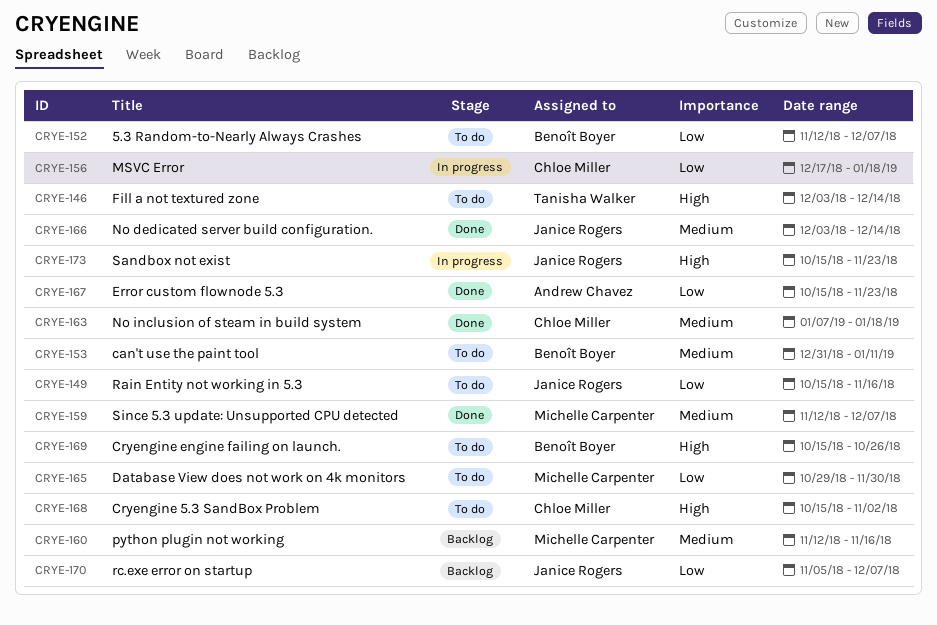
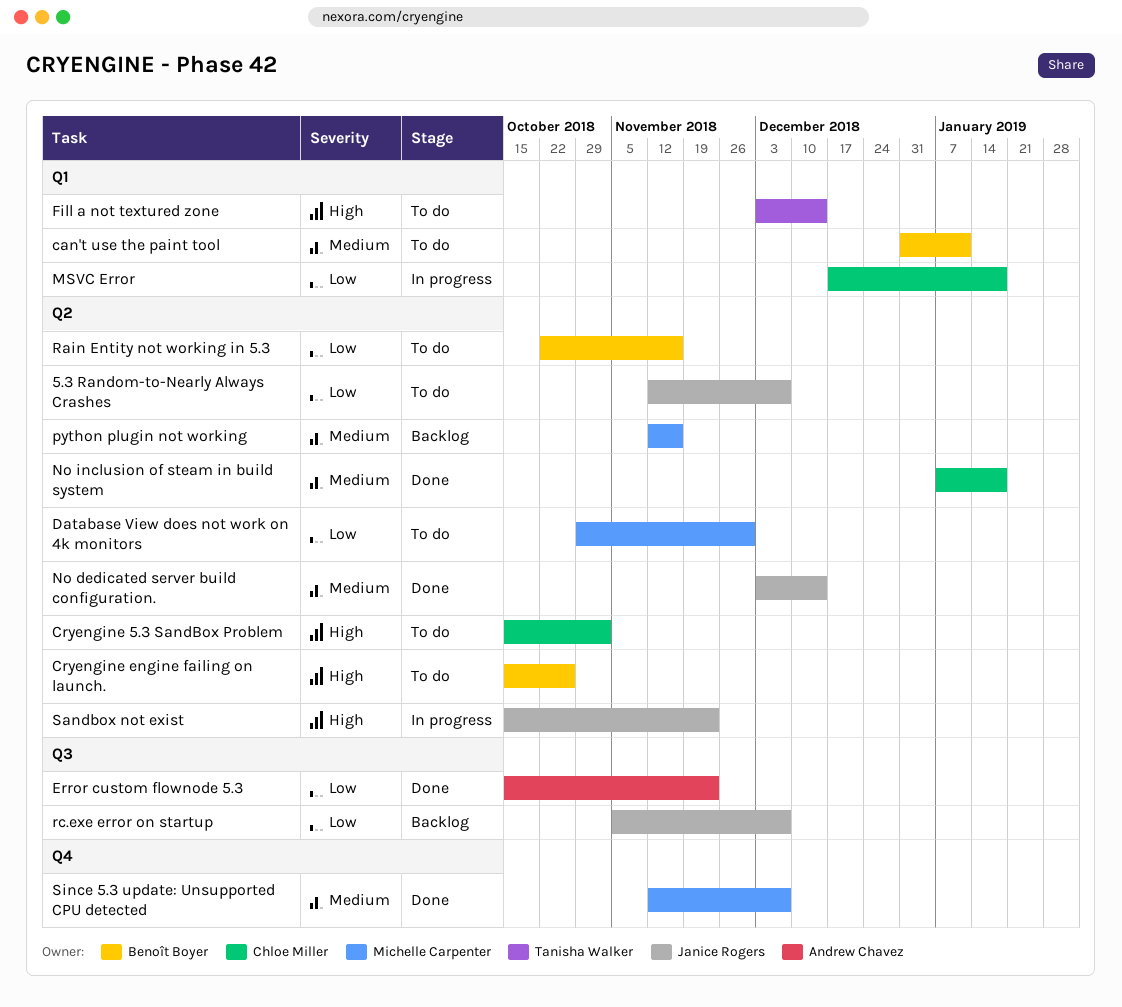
5.3 Random-to-Nearly Always Crashes, owner: Benoît Boyer -> Janice Rogers
Rain Entity not working in 5.3, owner: Janice Rogers -> Benoît Boyer
Rain Entity not working in 5.3, start: Oct 15 -> Oct 22

